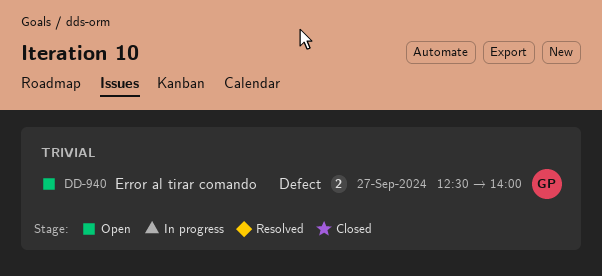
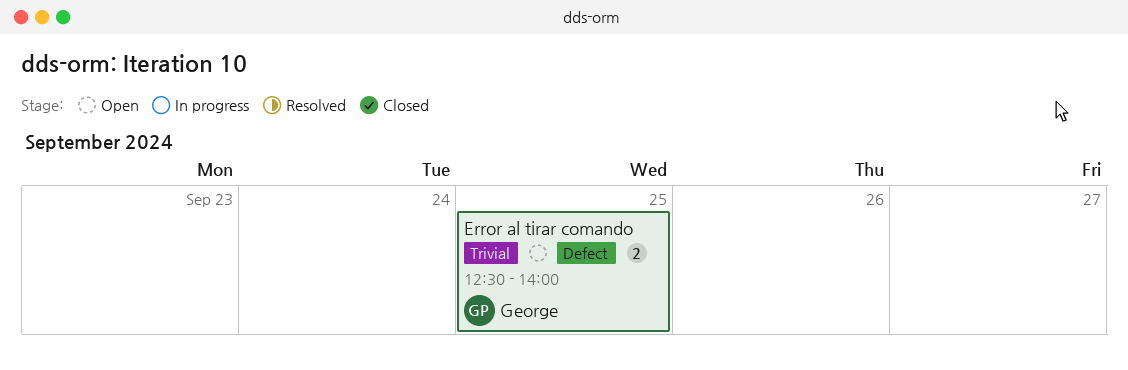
Error al tirar comando, day: Sep 27 -> Sep 25

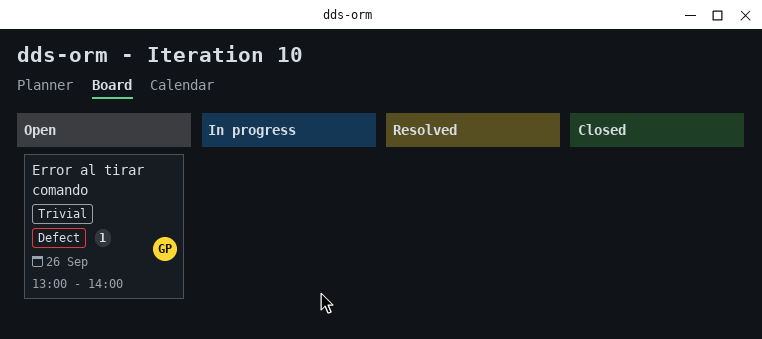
Error al tirar comando, estimate: 2 -> 1
Error al tirar comando, day: Sep 25 -> Sep 26
Error al tirar comando, begins: 12:30 -> 13:00

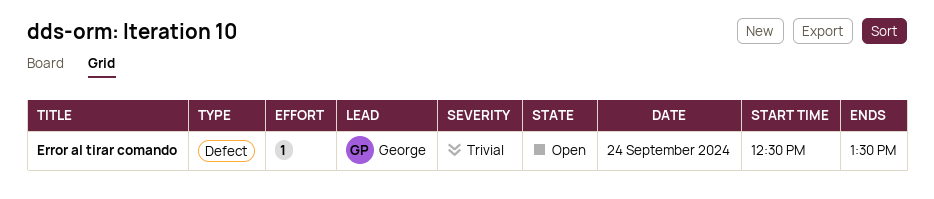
Error al tirar comando, day: Sep 26 -> Sep 24
Error al tirar comando, begins: 13:00 -> 12:30
Error al tirar comando, ends: 14:00 -> 13:30

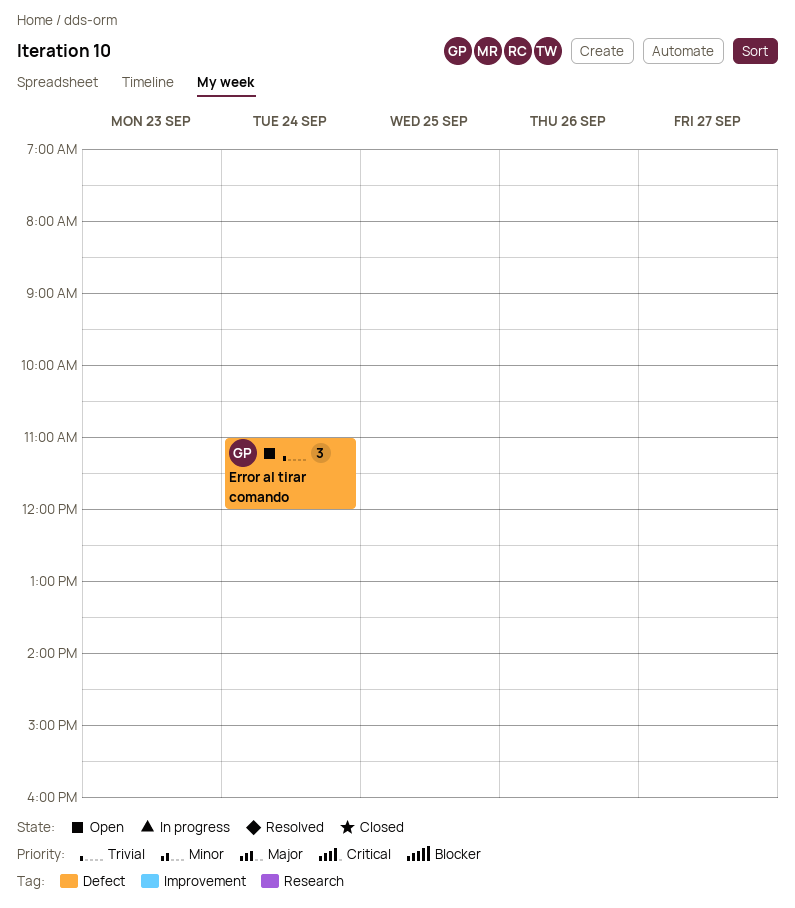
Error al tirar comando, estimate: 1 -> 3
Error al tirar comando, begins: 12:30 -> 11:00
Error al tirar comando, ends: 13:30 -> 12:00

